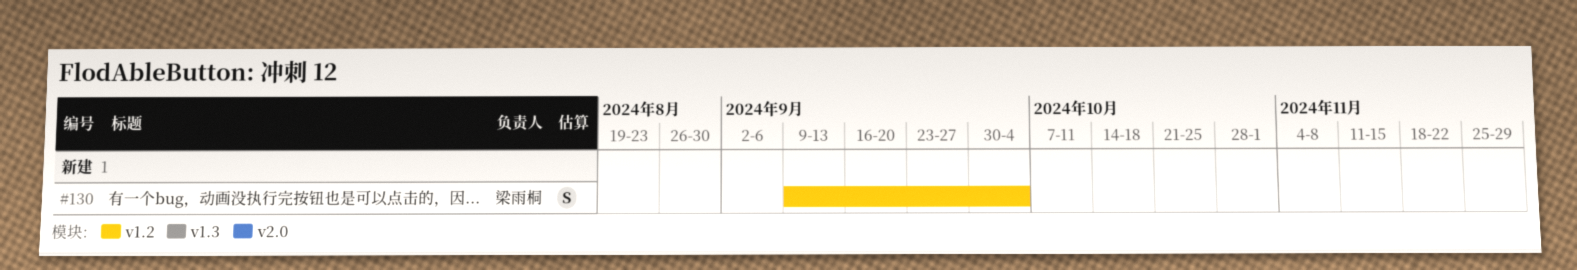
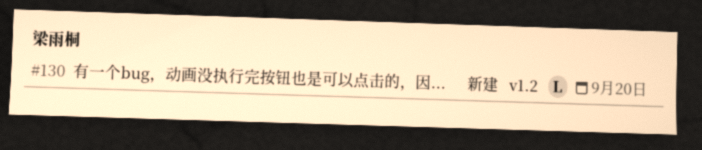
#130, estimate: S -> L
#130, due: Oct 4 -> Sep 20

